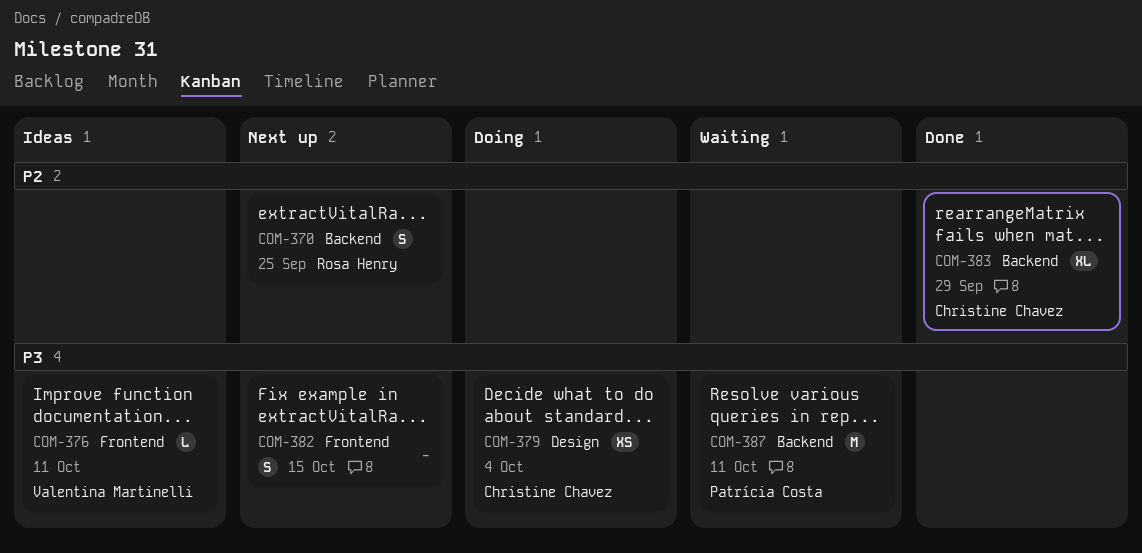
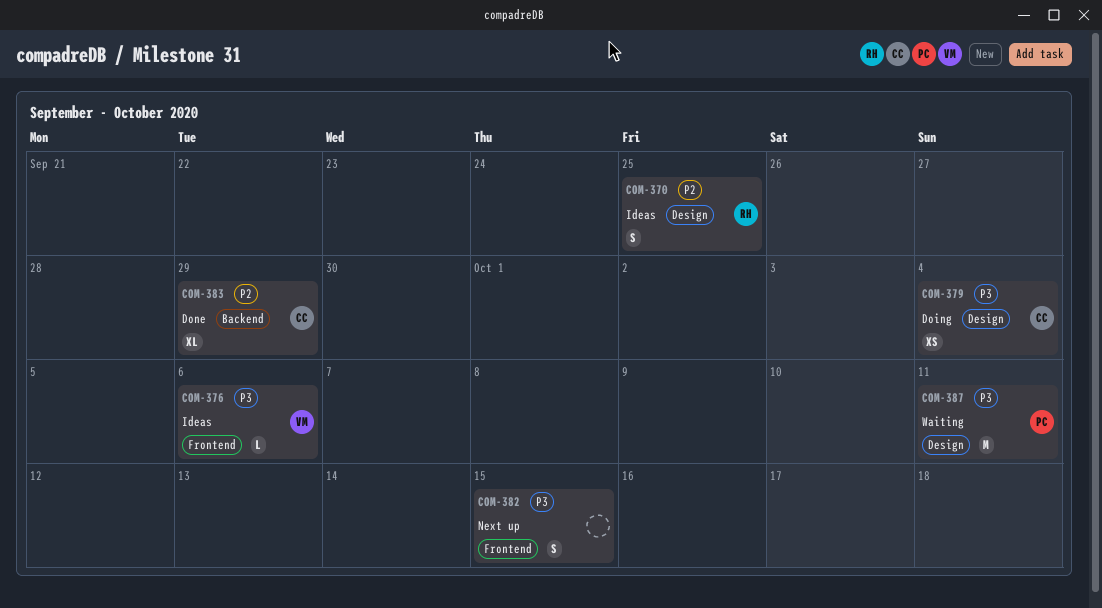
COM-370, status: Next up -> Ideas
COM-370, label: Backend -> Design
COM-376, due: Oct 11 -> Oct 6
COM-387, label: Backend -> Design

